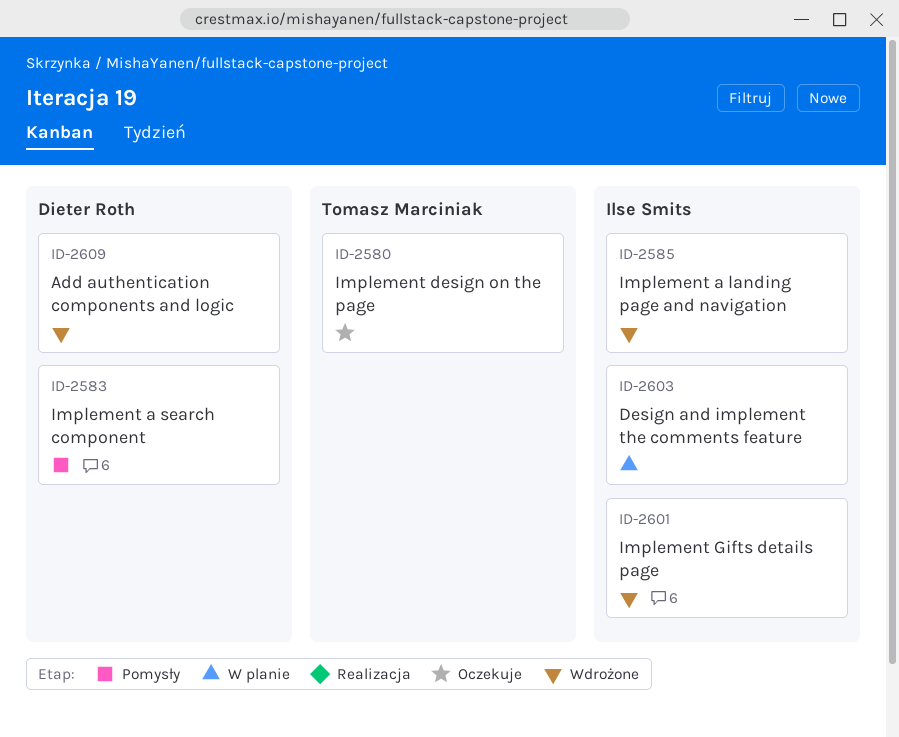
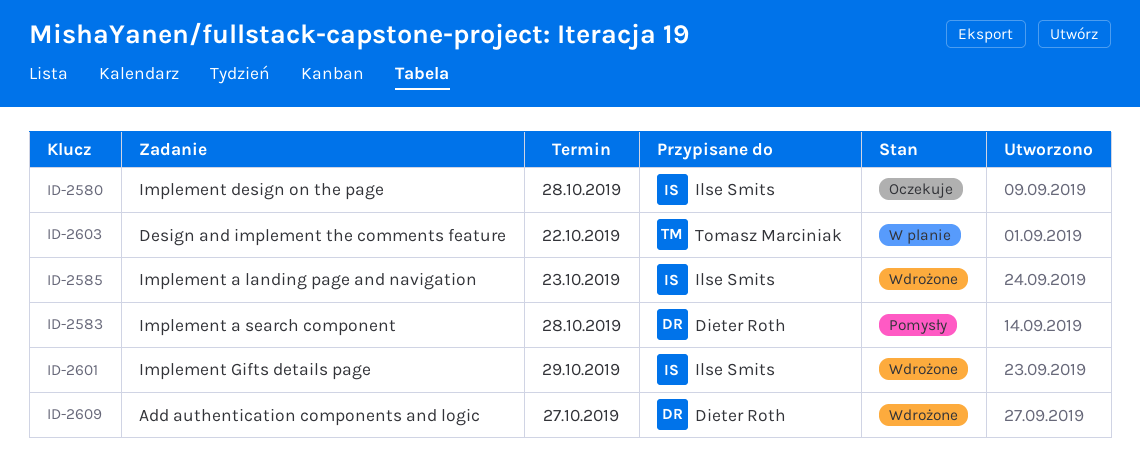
ID-2580, owner: Tomasz Marciniak -> Ilse Smits
ID-2603, owner: Ilse Smits -> Tomasz Marciniak

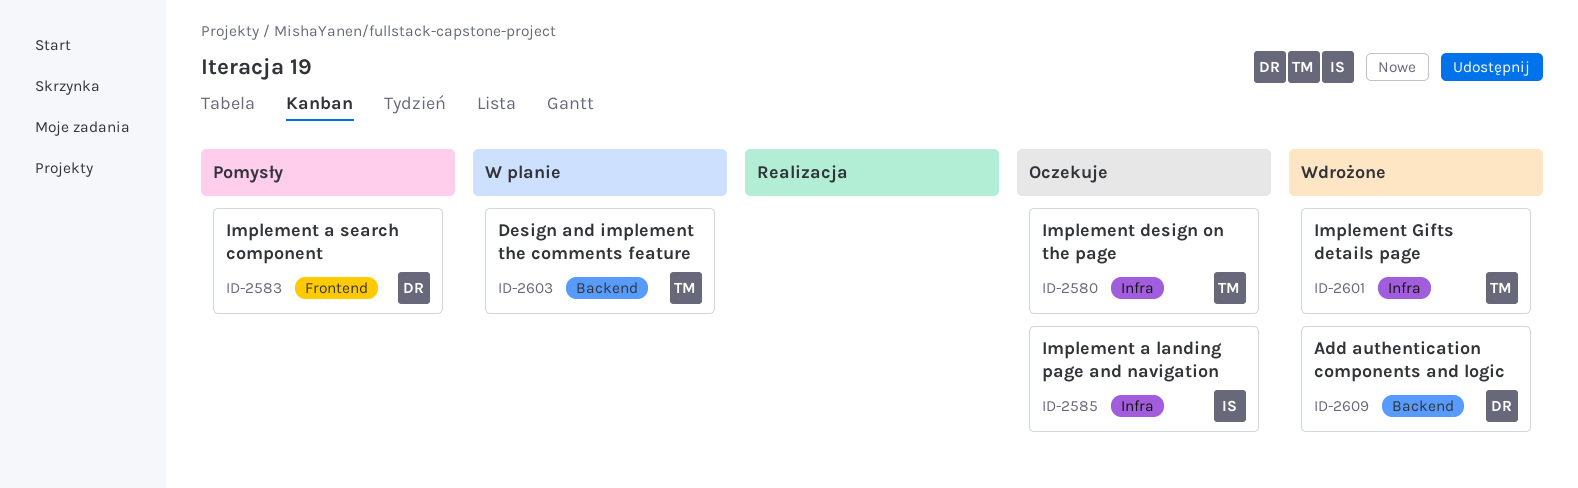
ID-2580, owner: Ilse Smits -> Tomasz Marciniak
ID-2585, status: Wdrożone -> Oczekuje
ID-2601, owner: Ilse Smits -> Tomasz Marciniak

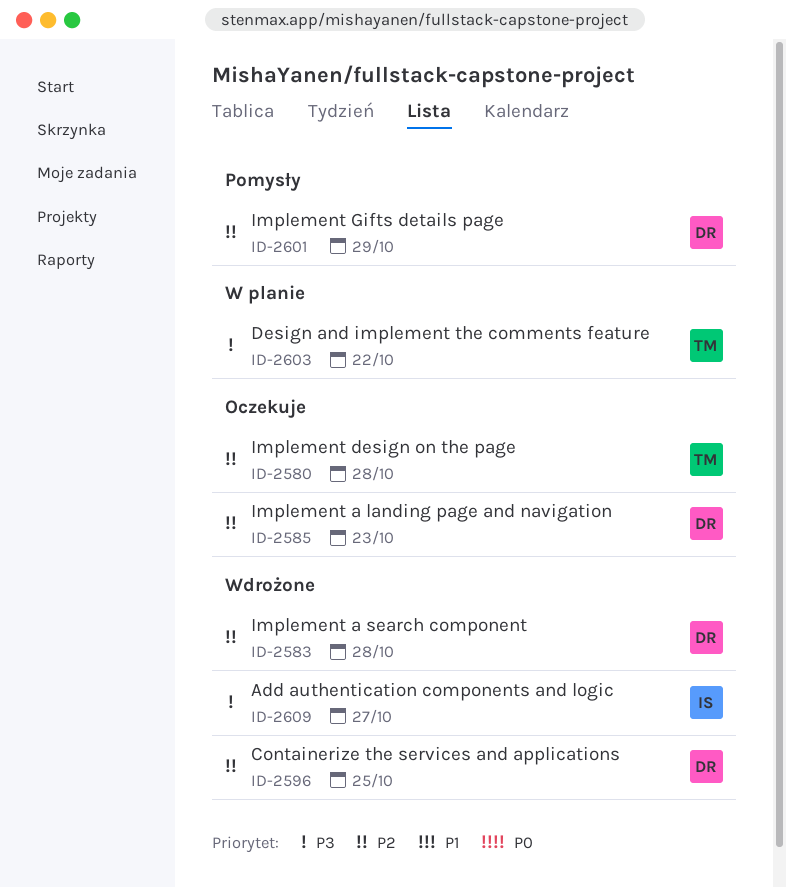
ID-2583, status: Pomysły -> Wdrożone
ID-2585, owner: IS -> DR
ID-2596: none -> present
ID-2601, status: Wdrożone -> Pomysły
ID-2601, owner: TM -> DR
ID-2609, owner: DR -> IS

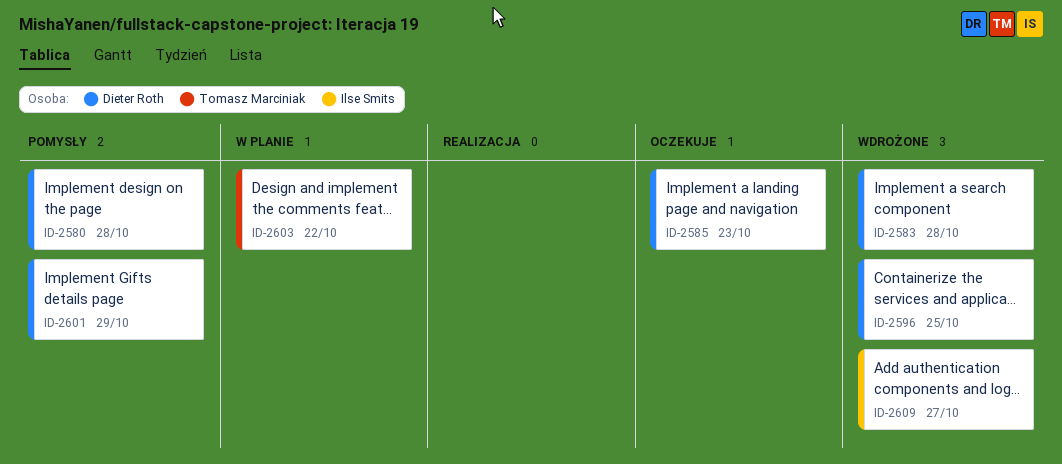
ID-2580, status: Oczekuje -> Pomysły
ID-2580, owner: Tomasz Marciniak -> Dieter Roth

